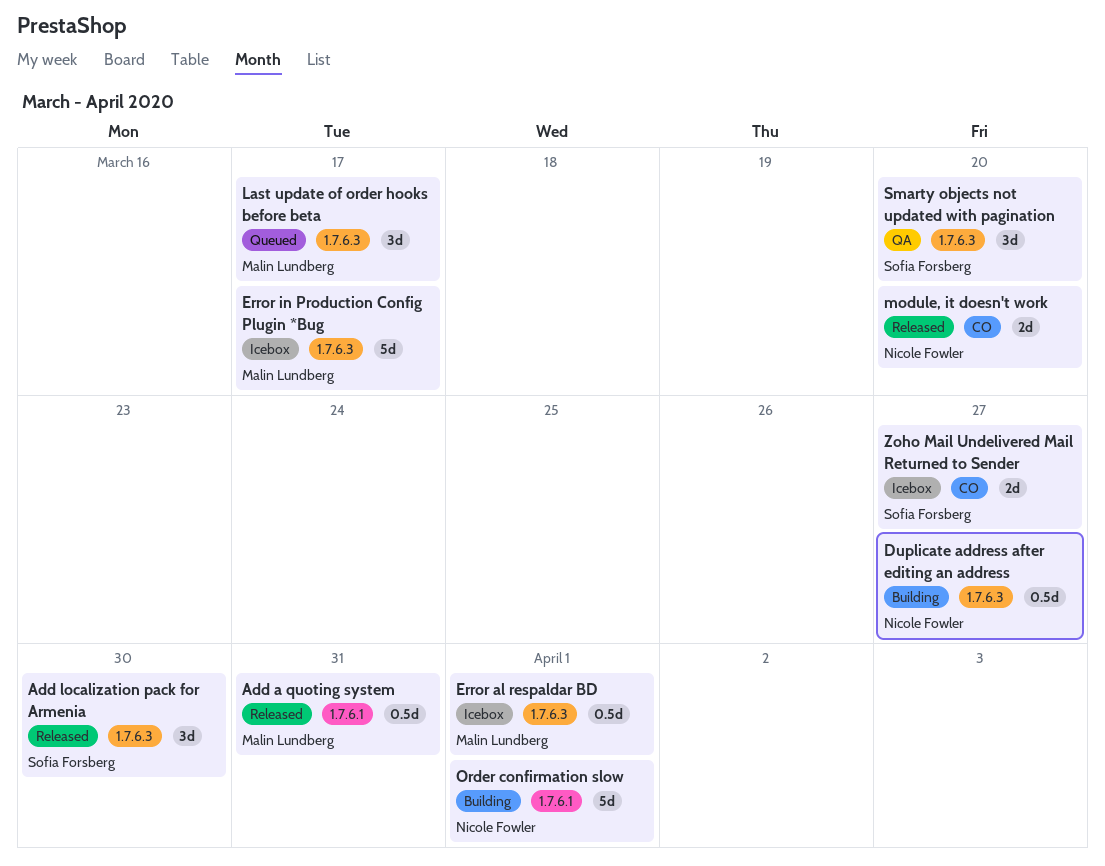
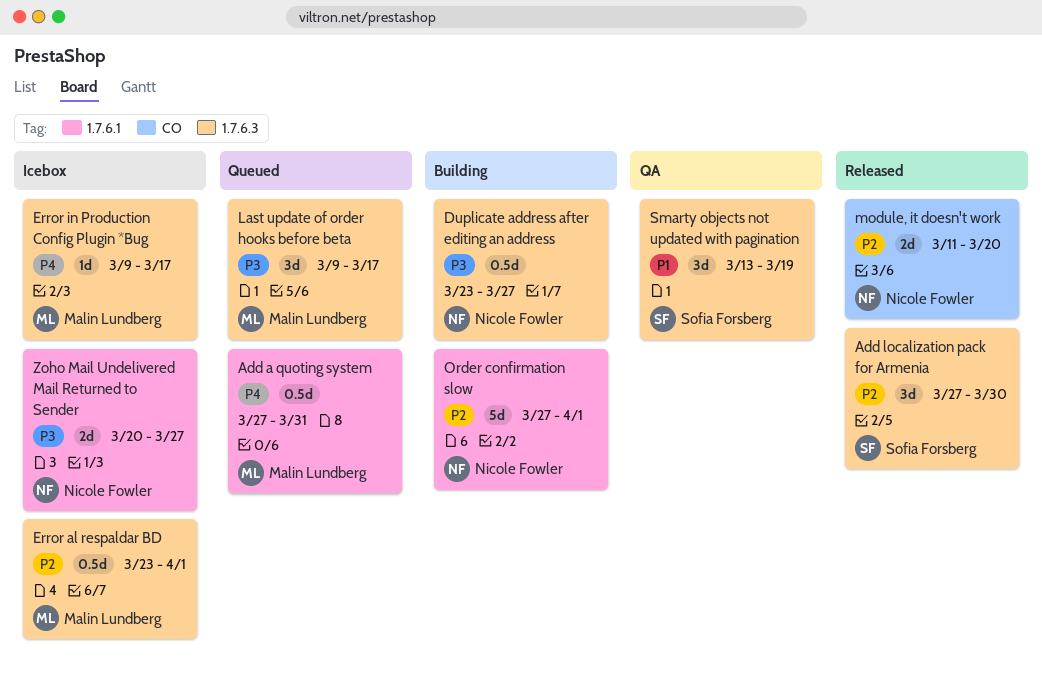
Add a quoting system, status: Released -> Queued
Error in Production Config Plugin *Bug, estimate: 5d -> 1d
Smarty objects not updated with pagination, due: Mar 20 -> Mar 19
Zoho Mail Undelivered Mail Returned to Sender, owner: Sofia Forsberg -> Nicole Fowler
Zoho Mail Undelivered Mail Returned to Sender, label: CO -> 1.7.6.1

